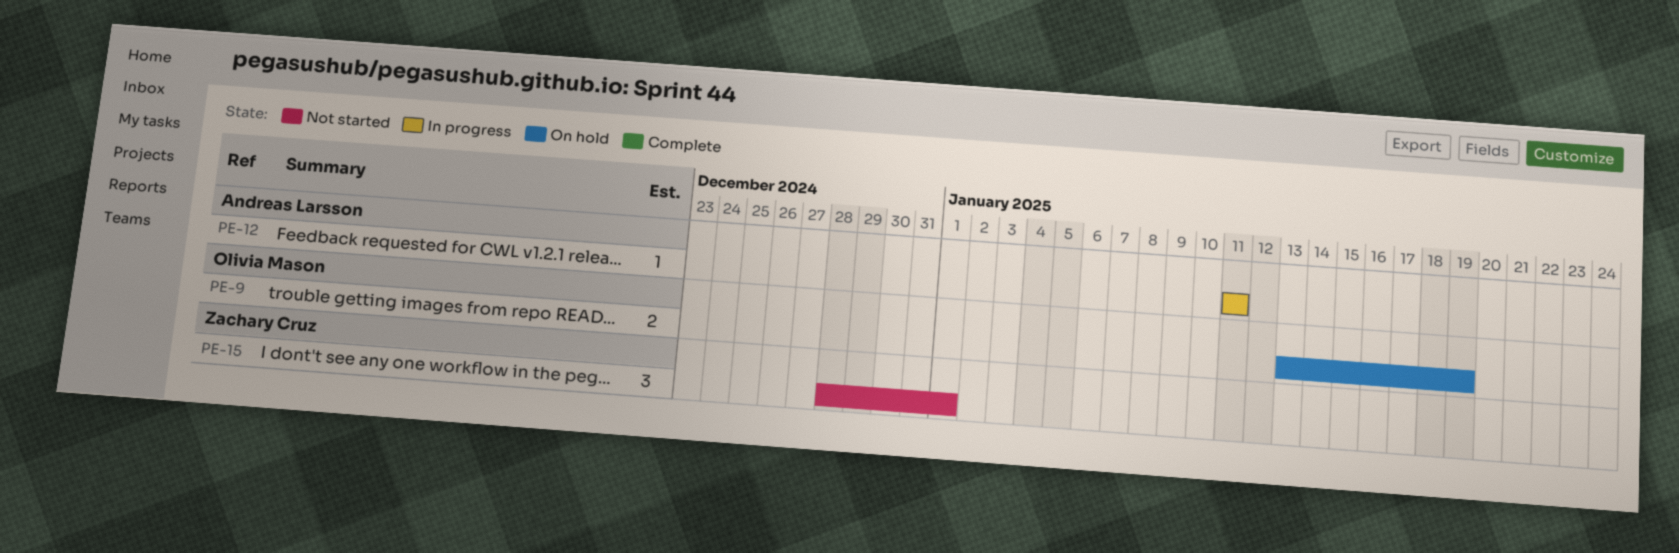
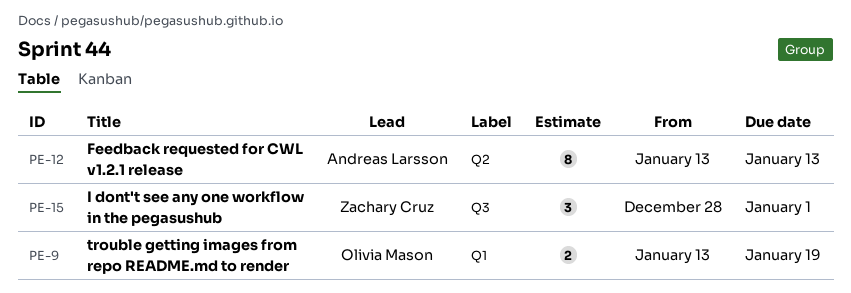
PE-12, estimate: 1 -> 8
PE-12, start: Jan 11 -> Jan 13
PE-12, due: Jan 11 -> Jan 13

